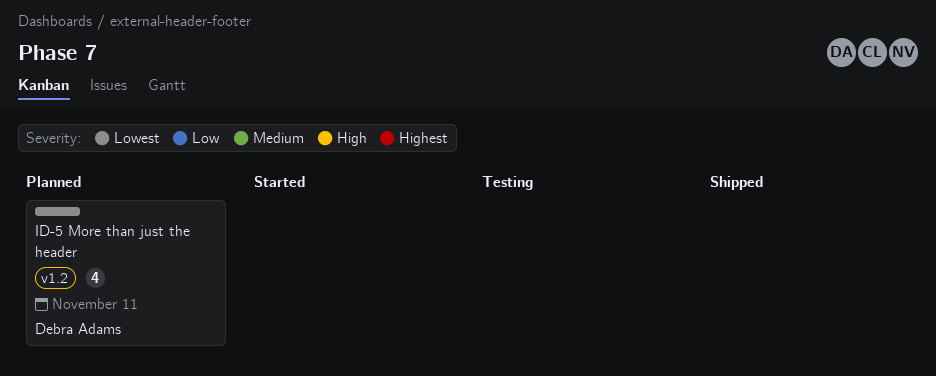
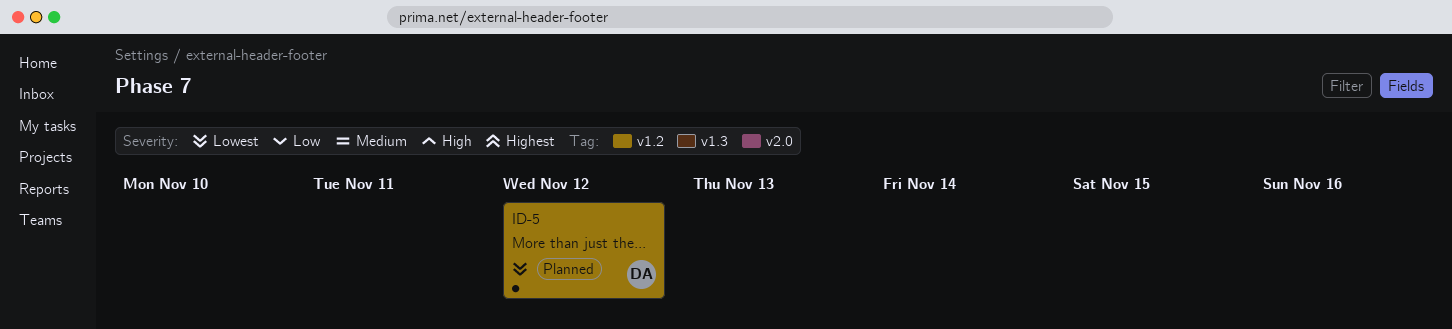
ID-5, estimate: 4 -> 1
ID-5, due: Nov 11 -> Nov 12

